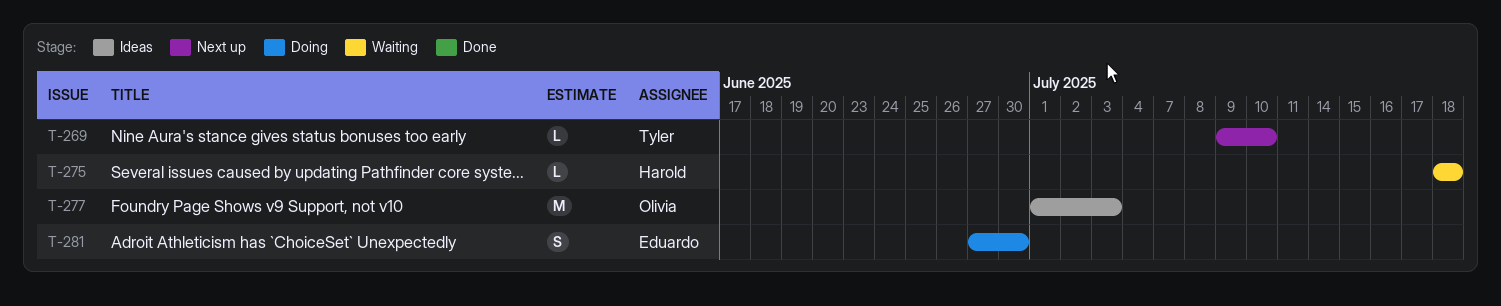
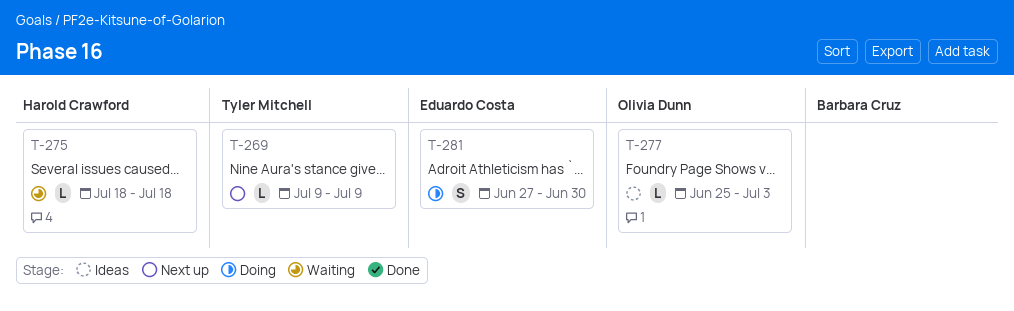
T-269, due: Jul 10 -> Jul 9
T-277, estimate: M -> L
T-277, start: Jul 1 -> Jun 25

